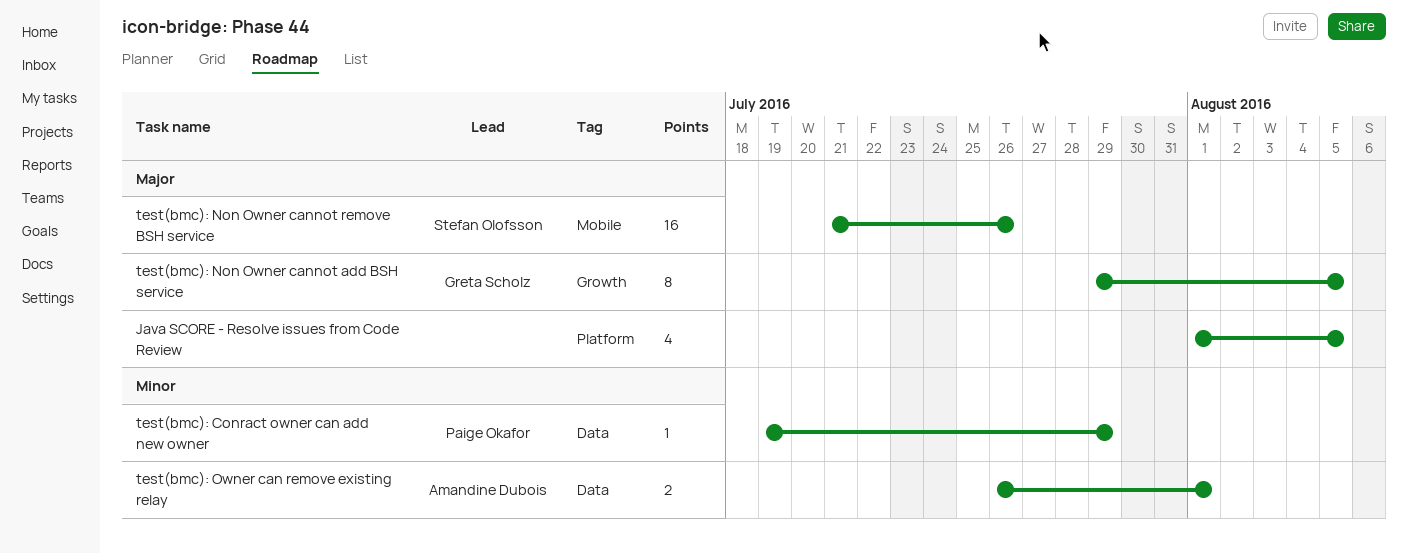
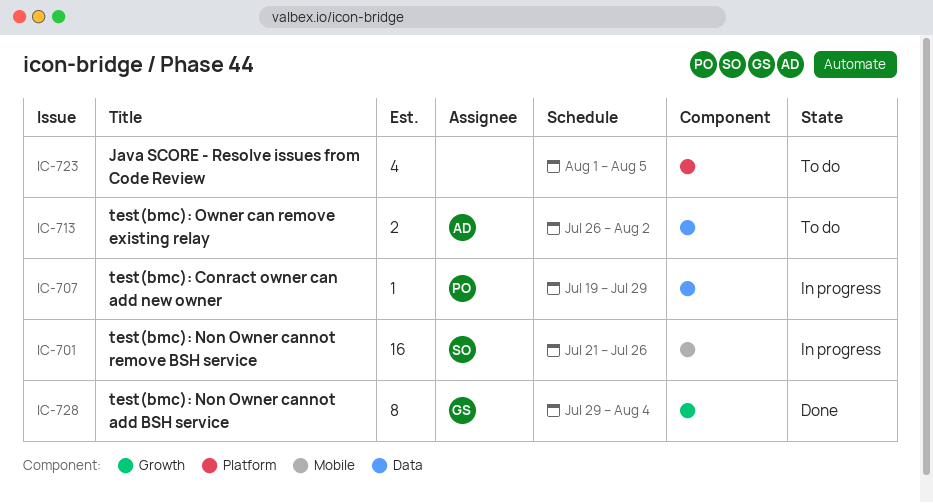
test(bmc): Non Owner cannot add BSH service, due: Aug 5 -> Aug 4
test(bmc): Owner can remove existing relay, due: Aug 1 -> Aug 2

